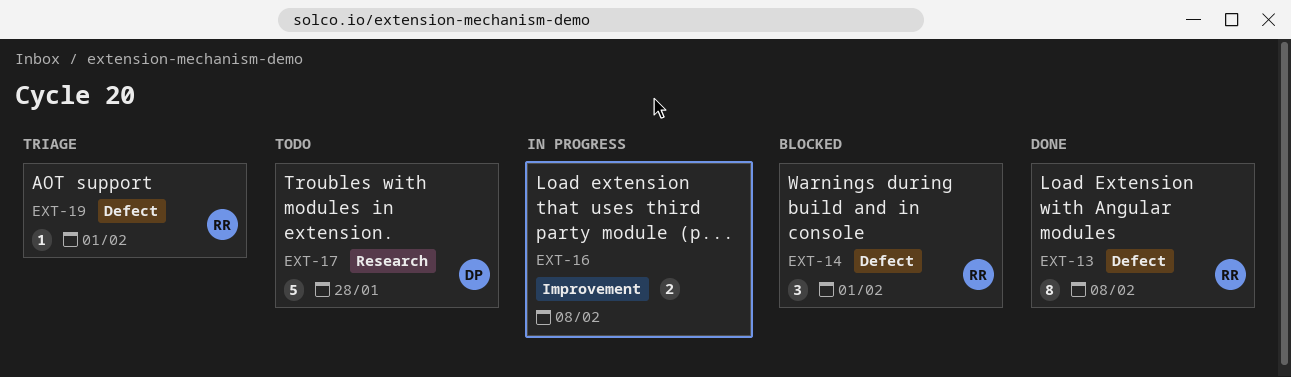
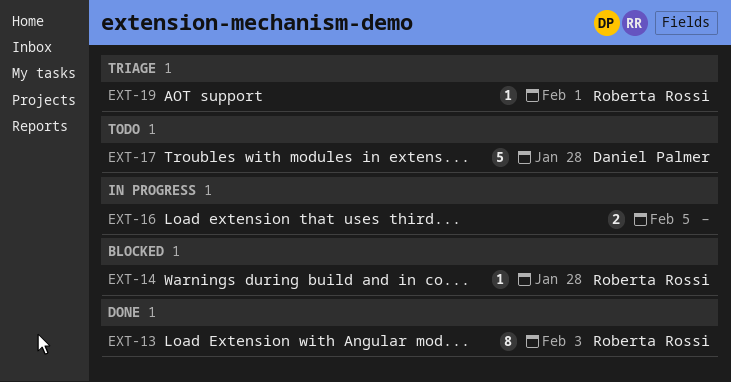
EXT-13, due: Feb 8 -> Feb 3
EXT-14, estimate: 3 -> 1
EXT-14, due: Feb 1 -> Jan 28
EXT-16, due: Feb 8 -> Feb 5

